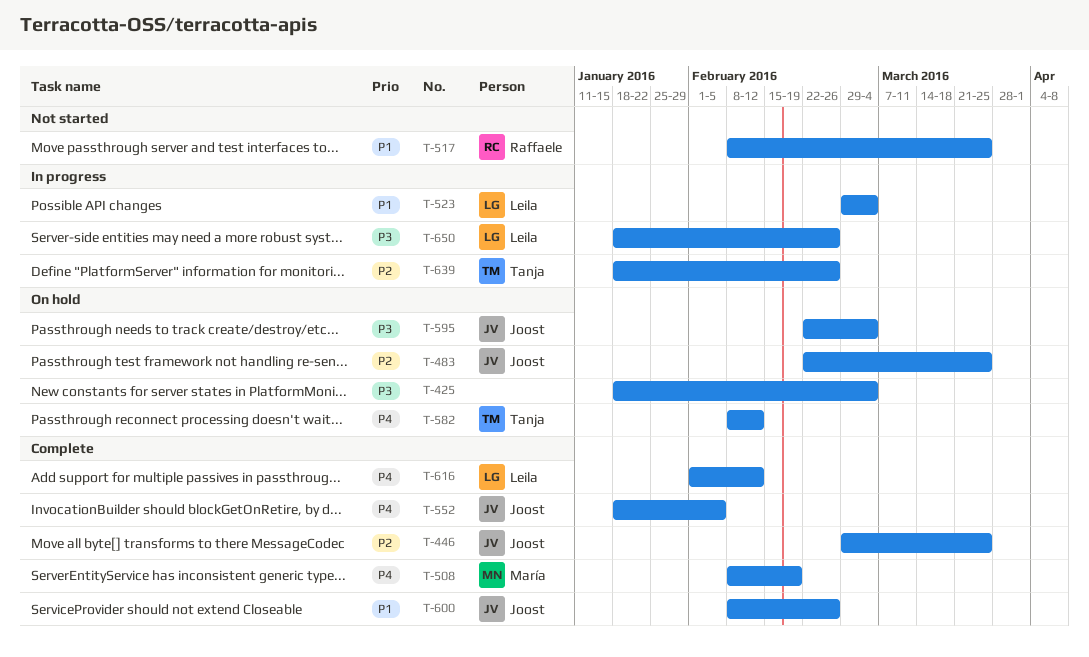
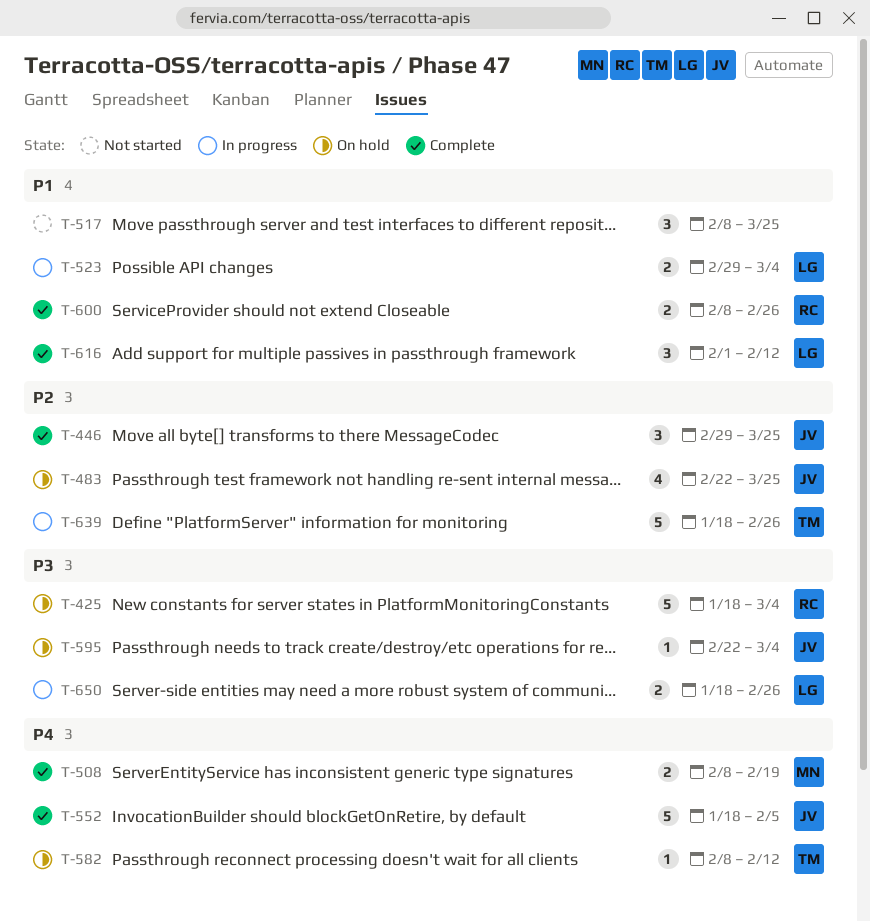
T-425, owner: none -> Raffaele
T-517, owner: Raffaele -> none
T-600, owner: Joost -> Raffaele
T-616, priority: P4 -> P1

